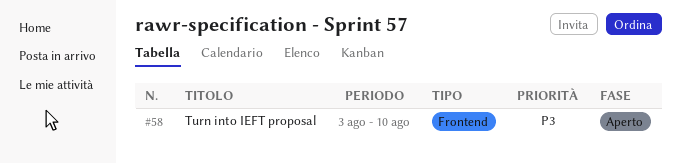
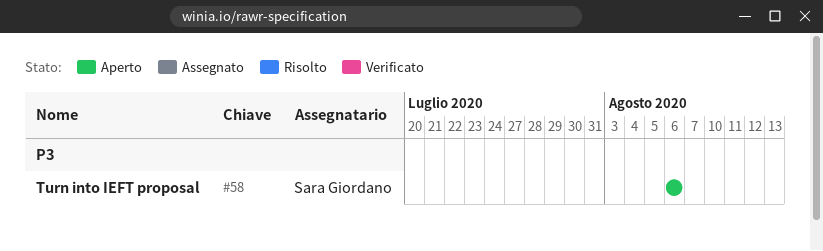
#58, start: Aug 3 -> Aug 6
#58, due: Aug 10 -> Aug 6

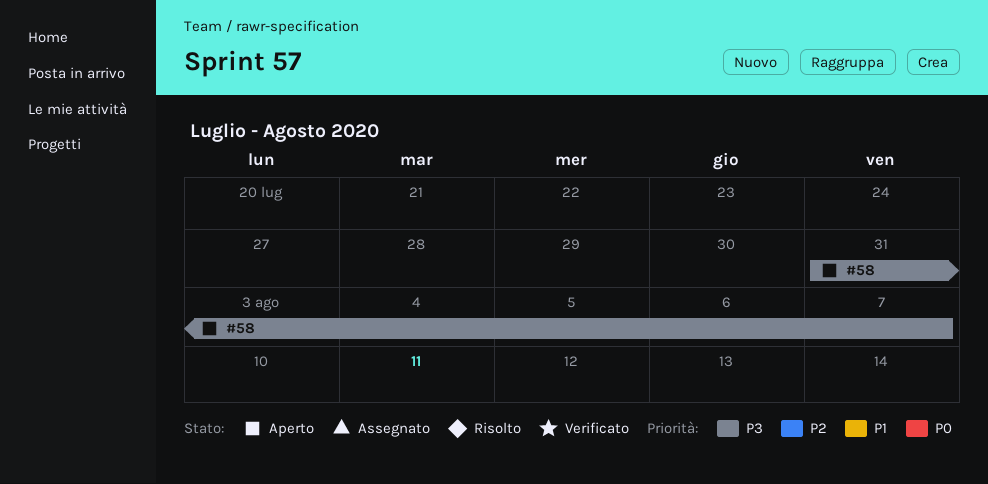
#58, start: Aug 6 -> Jul 31
#58, due: Aug 6 -> Aug 7

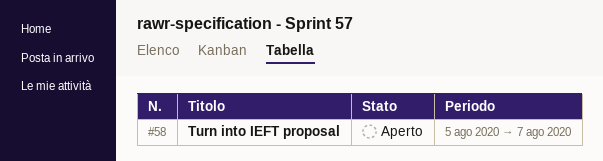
#58, start: Jul 31 -> Aug 5

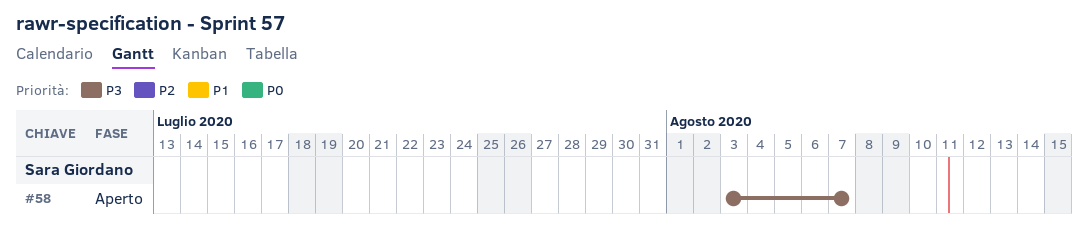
#58, start: Aug 5 -> Aug 3

